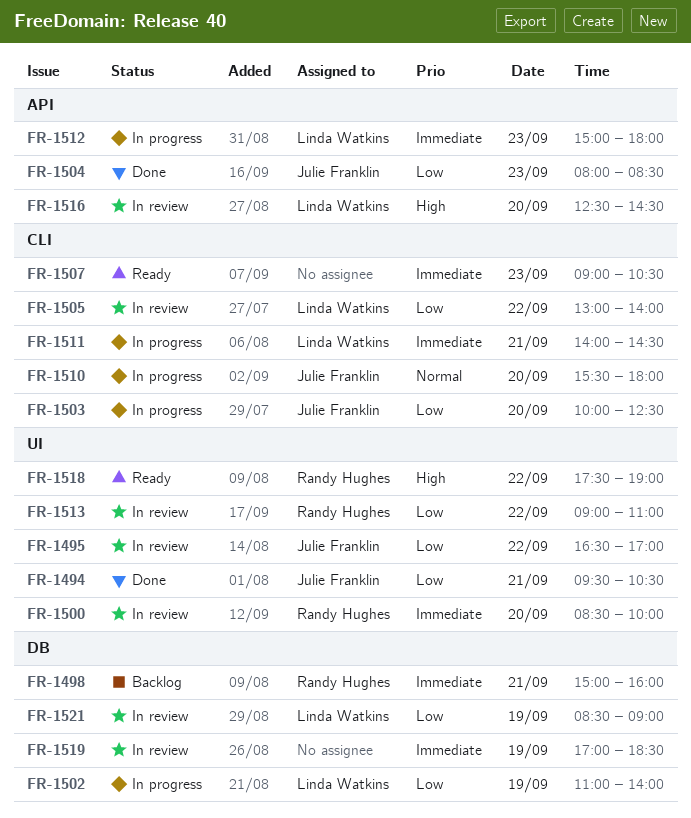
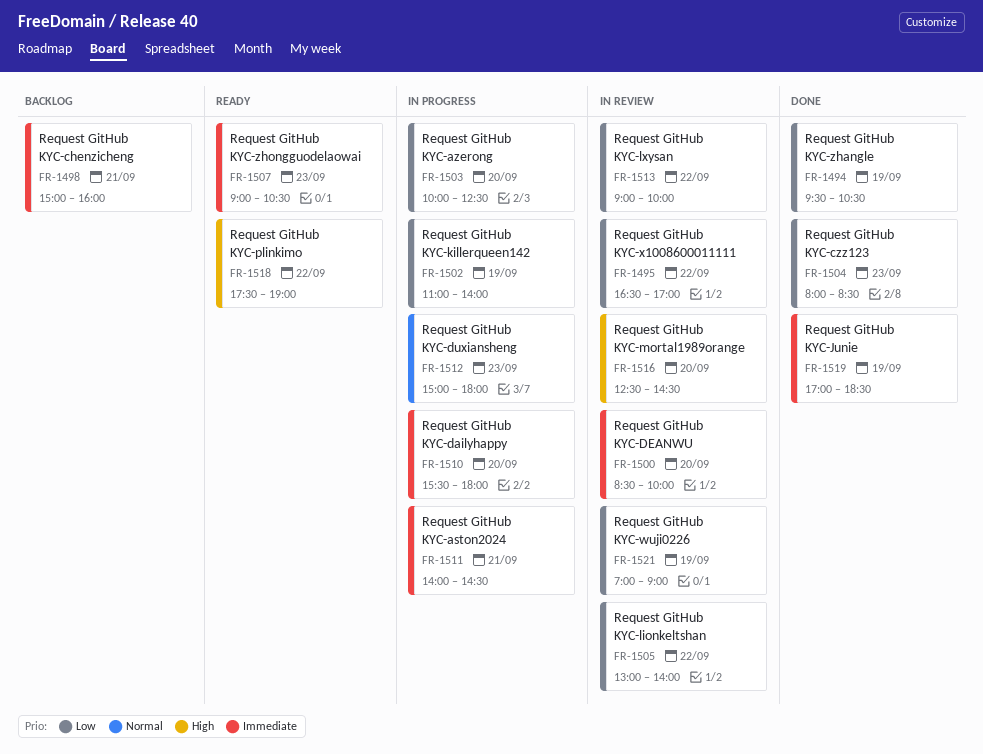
FR-1494, day: Sep 21 -> Sep 19
FR-1510, priority: Normal -> Immediate
FR-1512, priority: Immediate -> Normal
FR-1513, ends: 11:00 -> 10:00
FR-1519, status: In review -> Done
FR-1521, begins: 08:30 -> 07:00

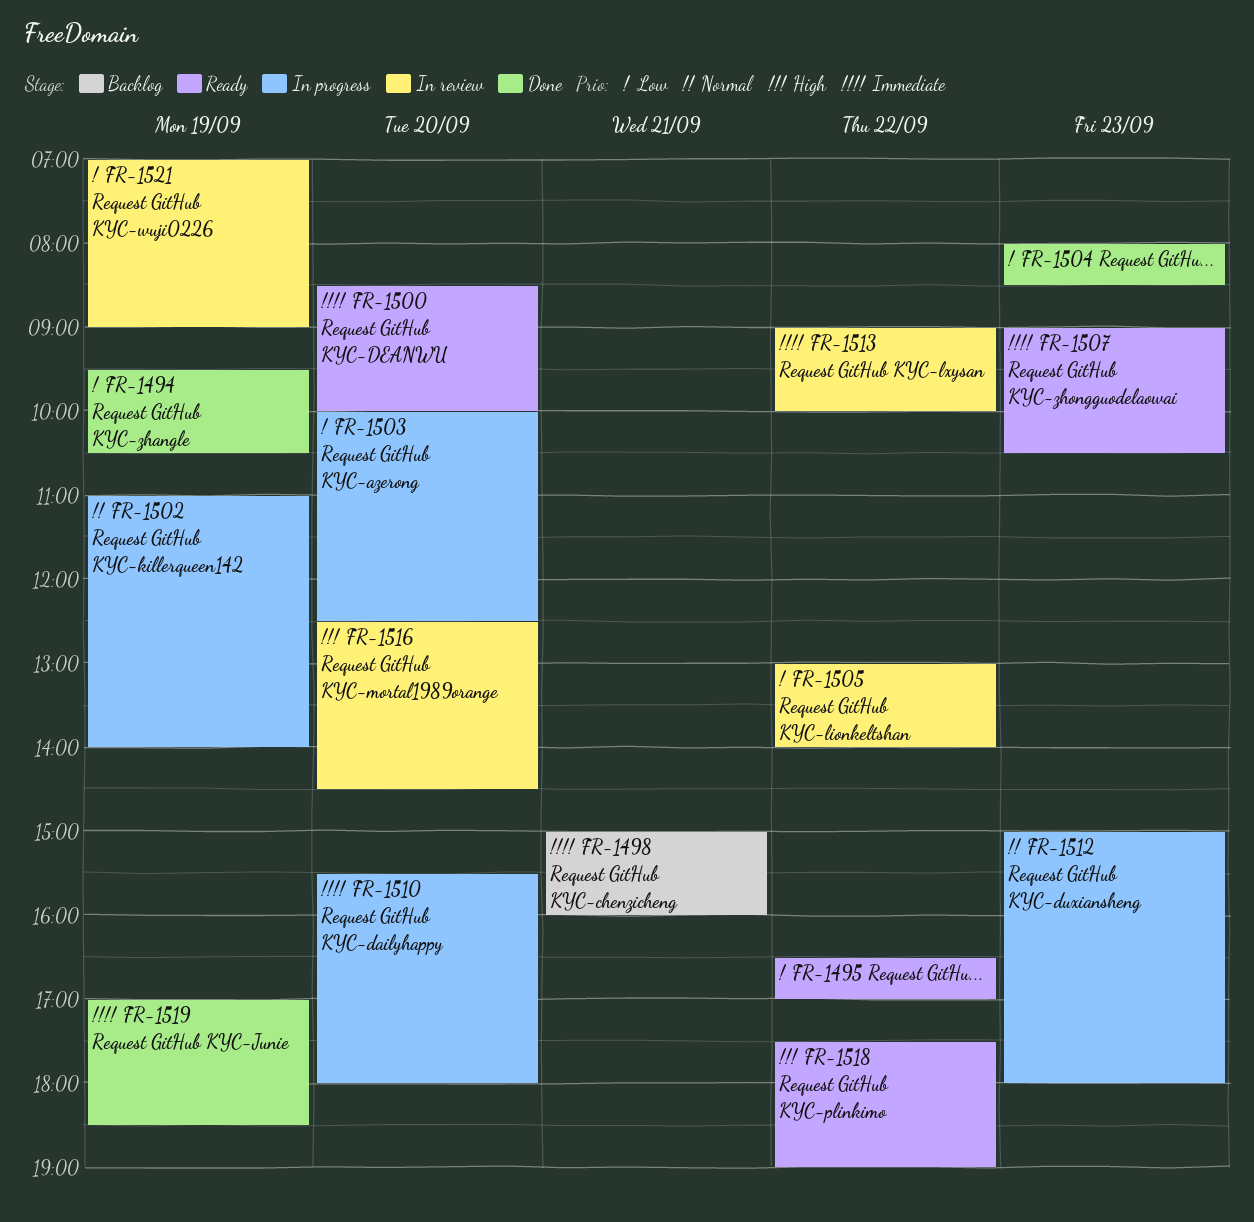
FR-1495, status: In review -> Ready
FR-1500, status: In review -> Ready
FR-1502, priority: Low -> Normal
FR-1511: present -> none
FR-1513, priority: Low -> Immediate

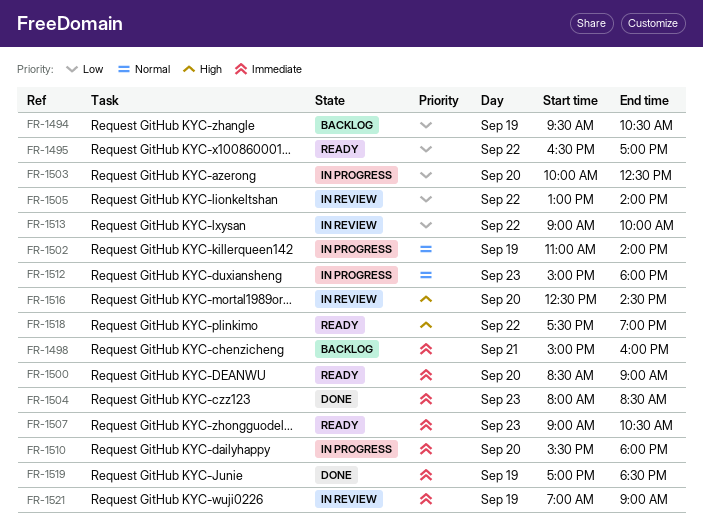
FR-1494, status: Done -> Backlog
FR-1500, ends: 10:00 -> 09:00
FR-1504, priority: Low -> Immediate
FR-1513, priority: Immediate -> Low
FR-1521, priority: Low -> Immediate

